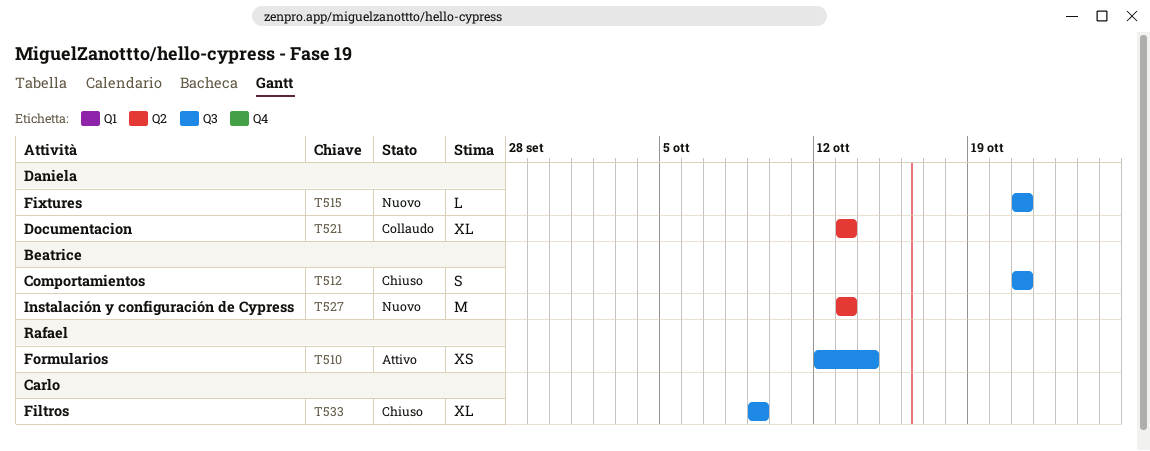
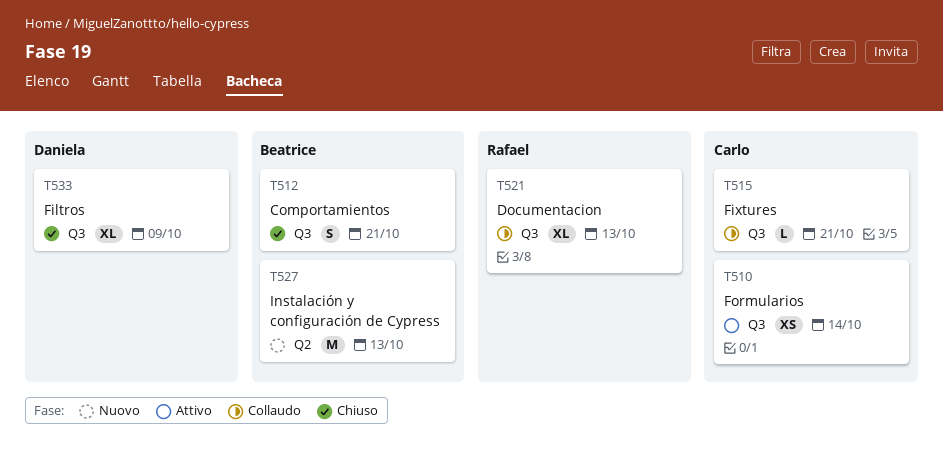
T510, owner: Rafael -> Carlo
T515, status: Nuovo -> Collaudo
T515, owner: Daniela -> Carlo
T521, owner: Daniela -> Rafael
T521, label: Q2 -> Q3
T533, owner: Carlo -> Daniela

